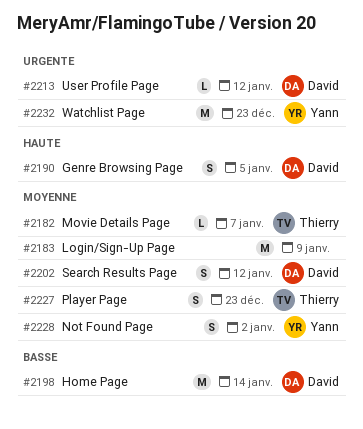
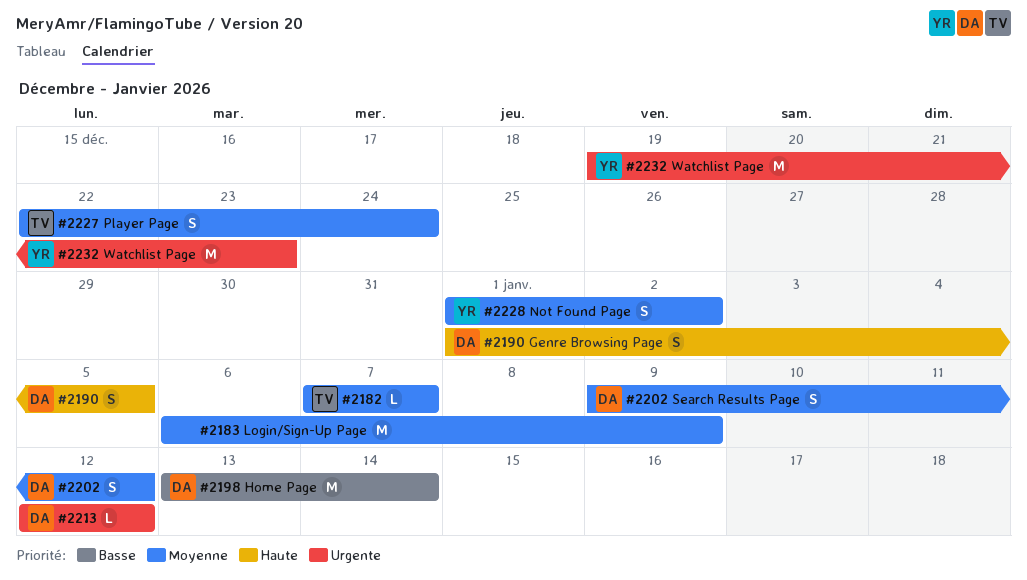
#2227, due: Dec 23 -> Dec 24

